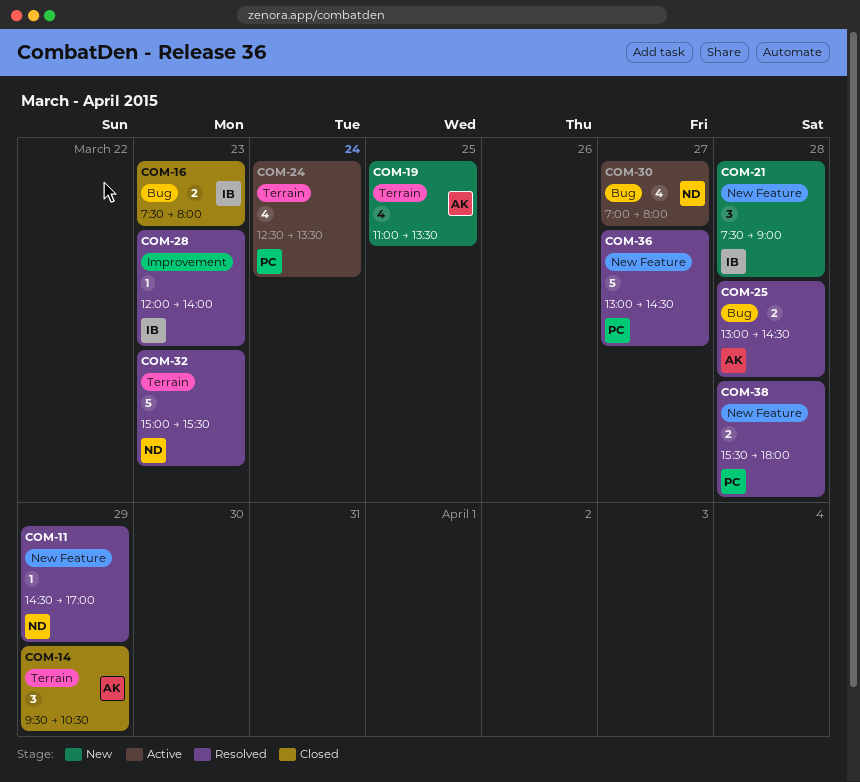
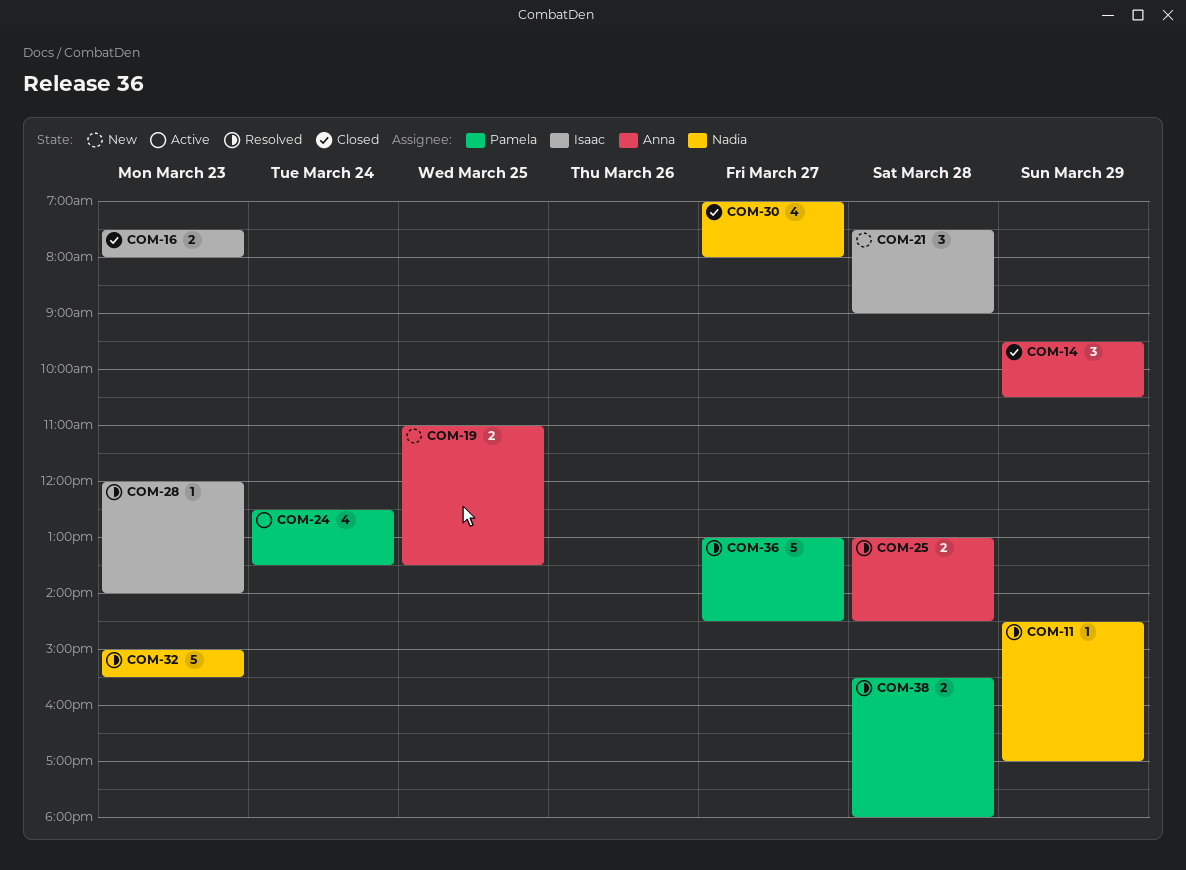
COM-19, estimate: 4 -> 2
COM-30, status: Active -> Closed

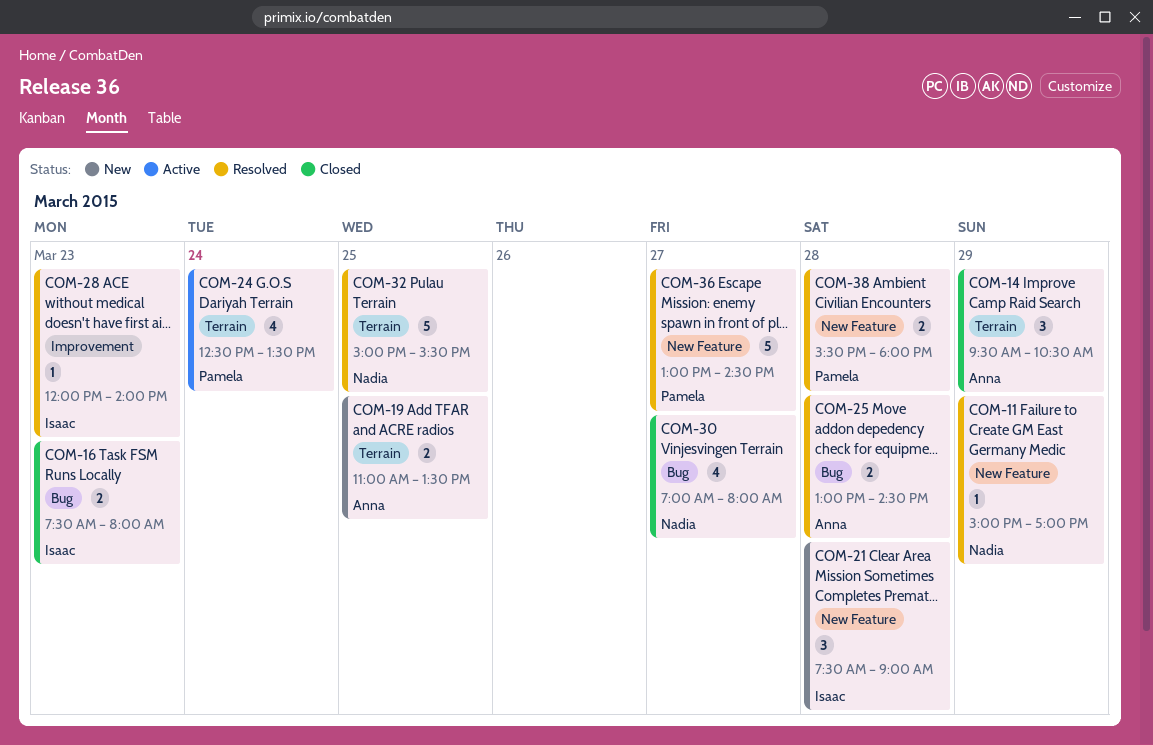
COM-11, begins: 14:30 -> 15:00
COM-32, day: Mar 23 -> Mar 25

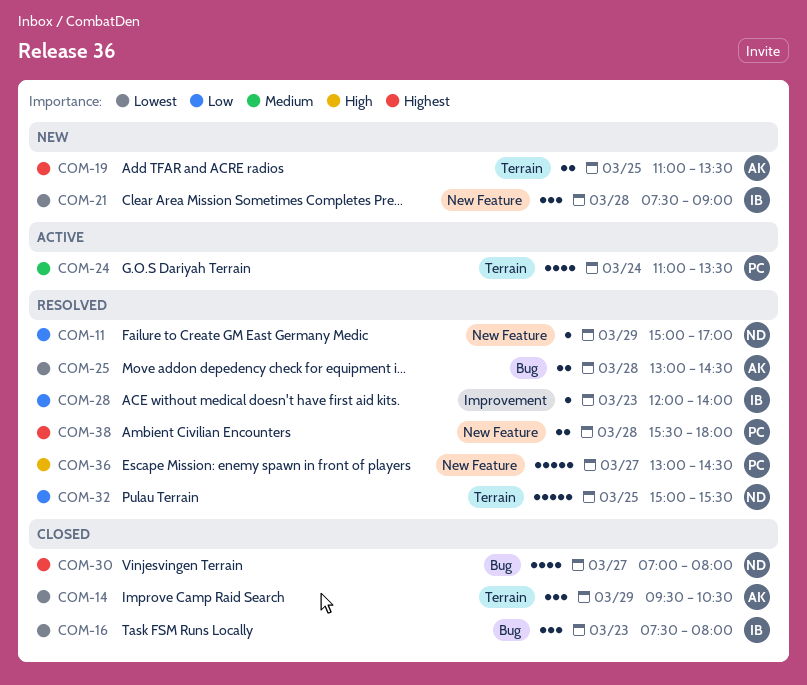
COM-16, estimate: 2 -> 3
COM-24, begins: 12:30 -> 11:00

